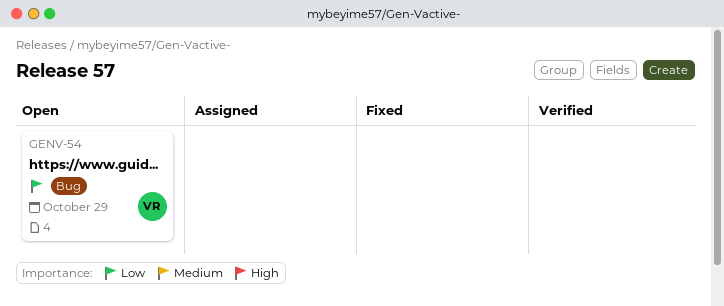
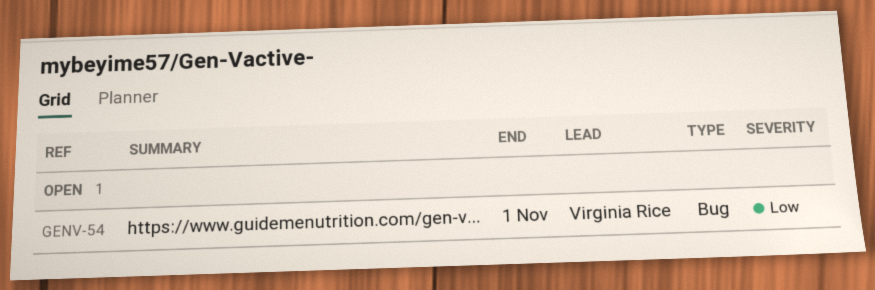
GENV-54, due: Oct 29 -> Nov 1

